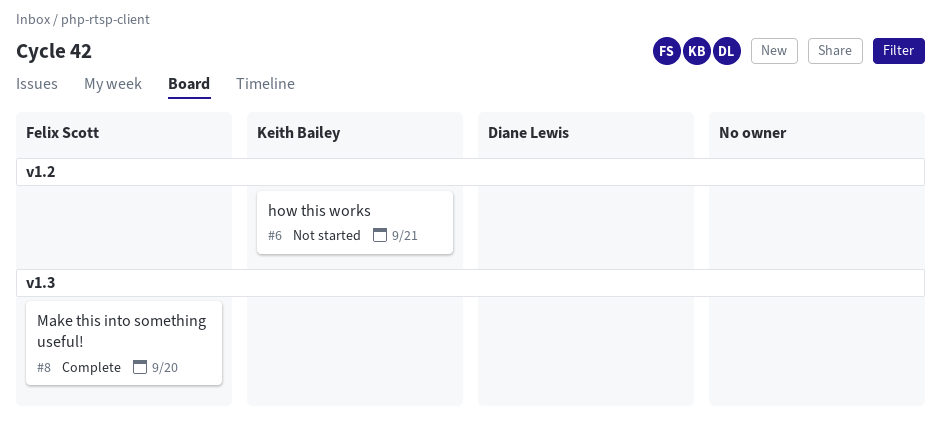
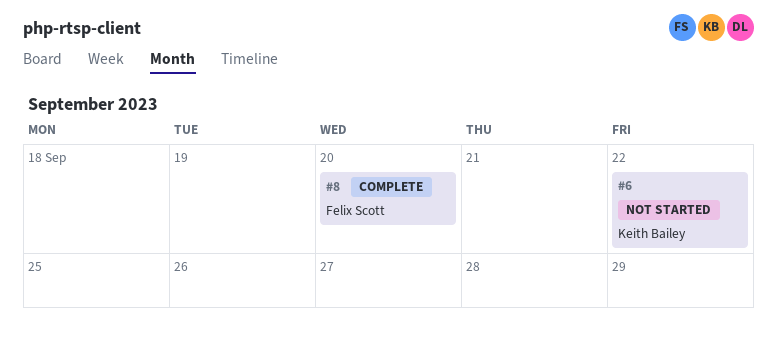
#6, due: Sep 21 -> Sep 22

